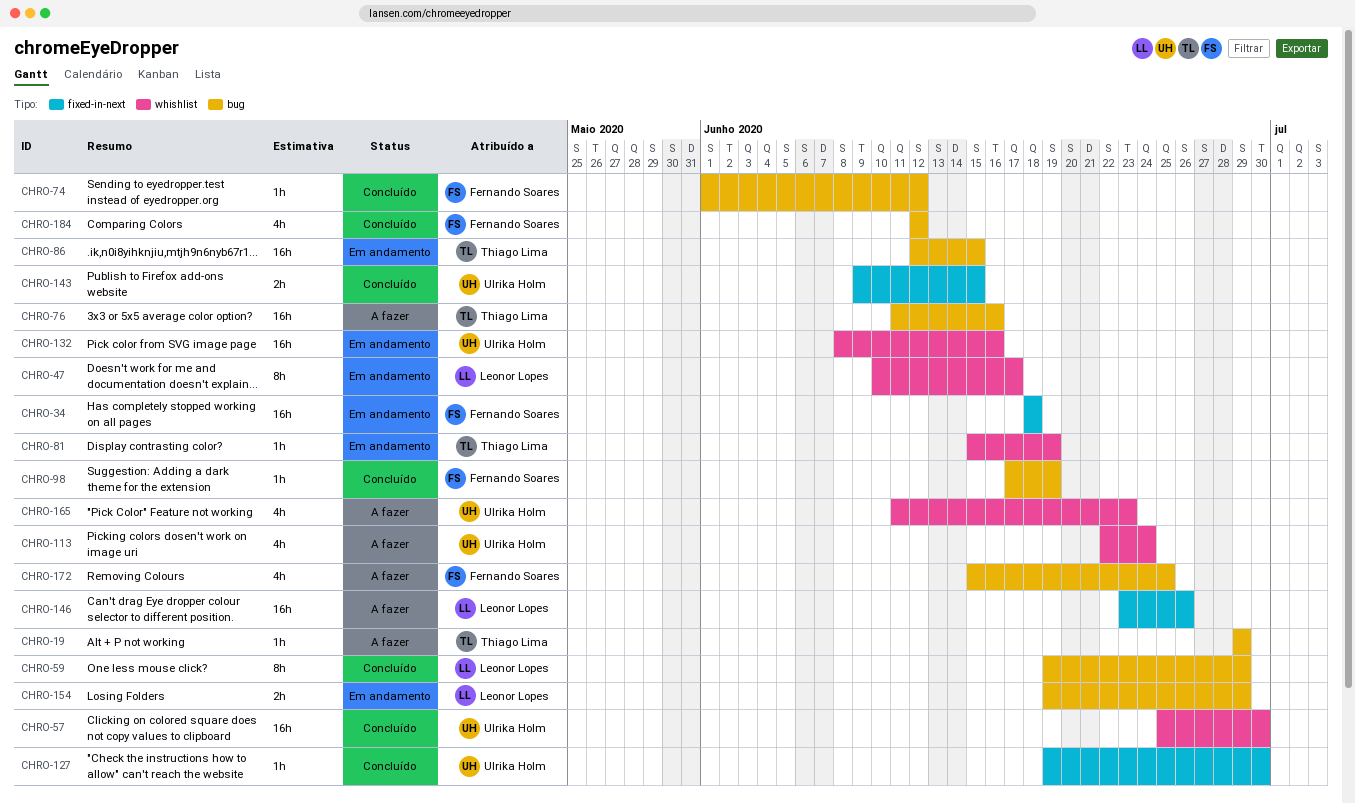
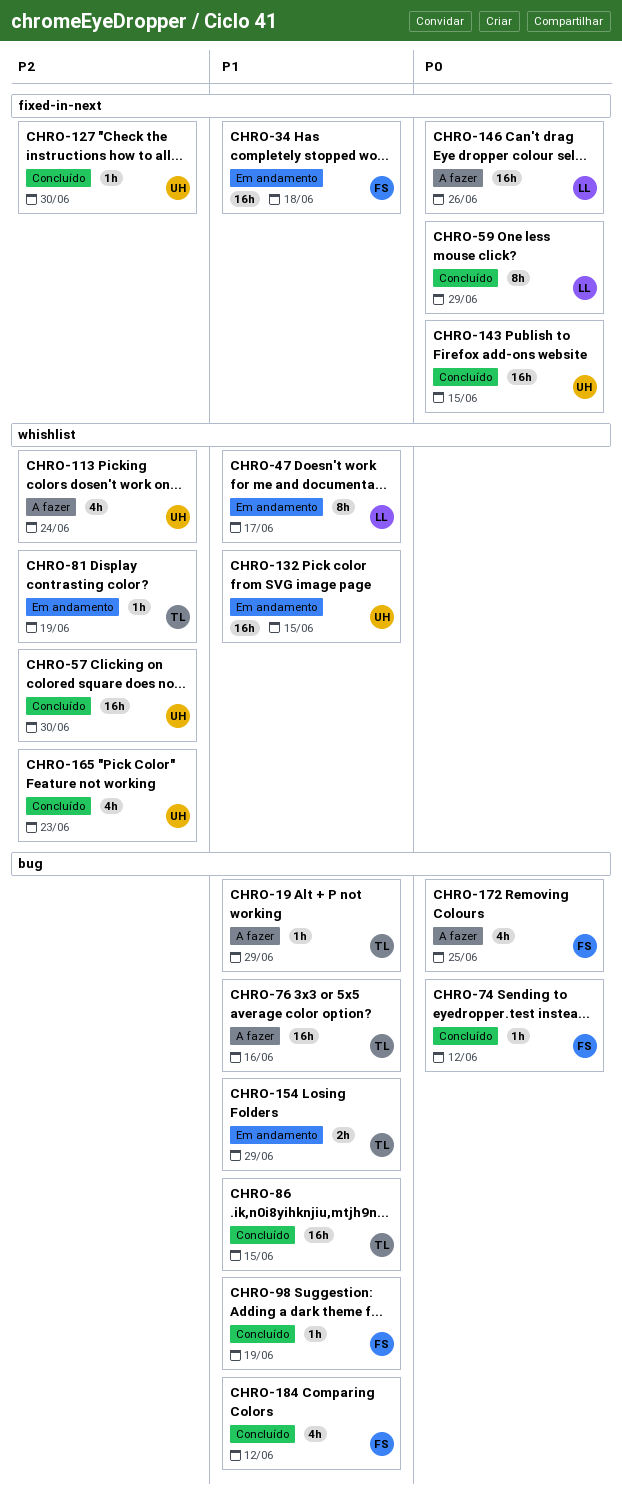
CHRO-59, label: bug -> fixed-in-next
CHRO-86, status: Em andamento -> Concluído
CHRO-132, due: Jun 16 -> Jun 15
CHRO-143, estimate: 2h -> 16h
CHRO-154, owner: Leonor Lopes -> Thiago Lima
CHRO-165, status: A fazer -> Concluído

